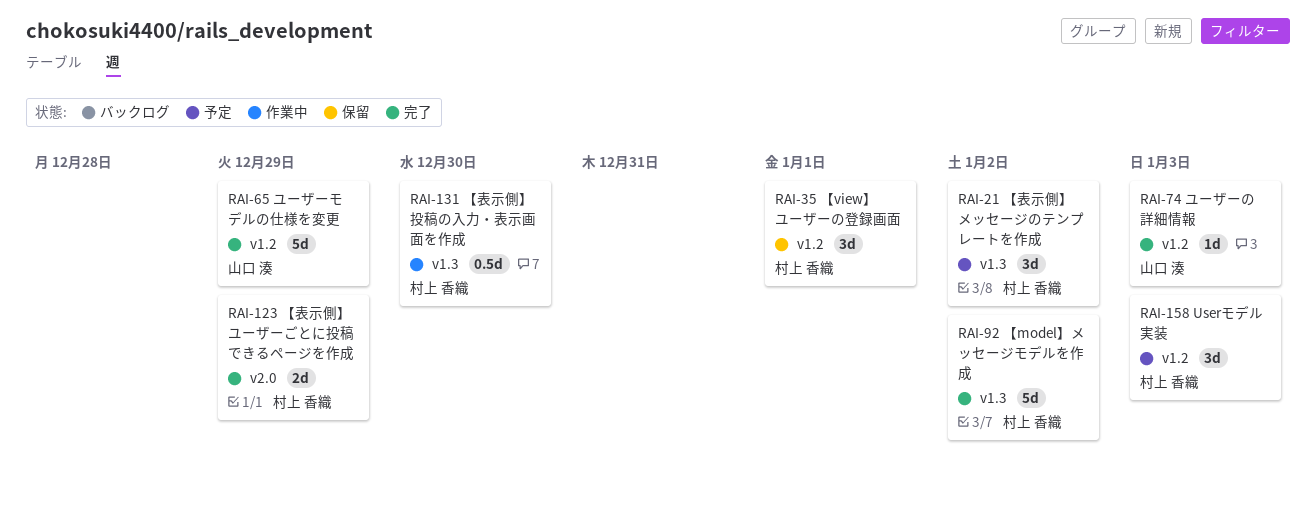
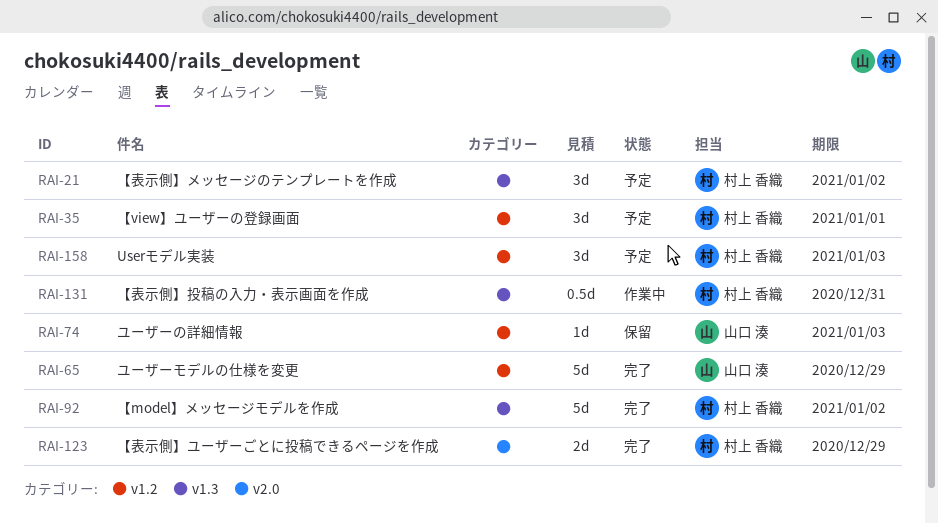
RAI-35, status: 保留 -> 予定
RAI-74, status: 完了 -> 保留
RAI-131, due: Dec 30 -> Dec 31

